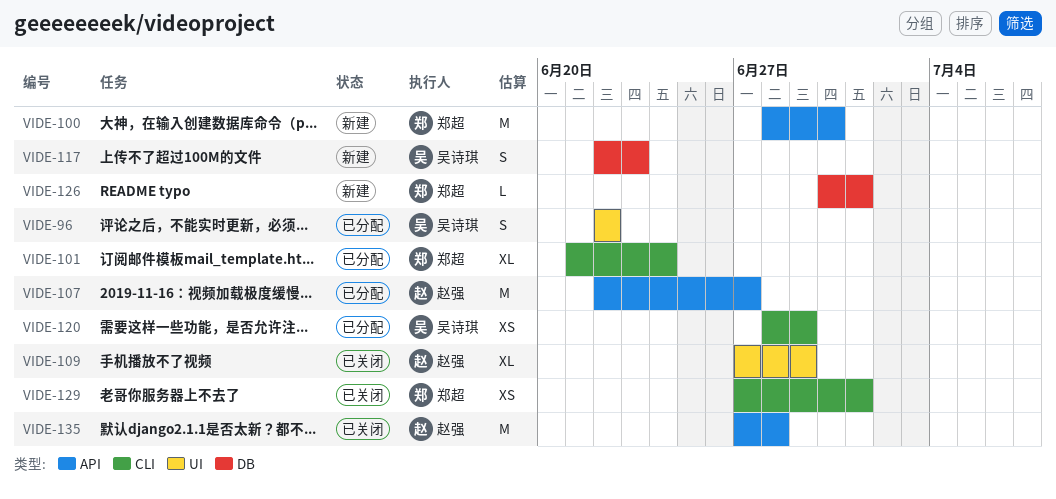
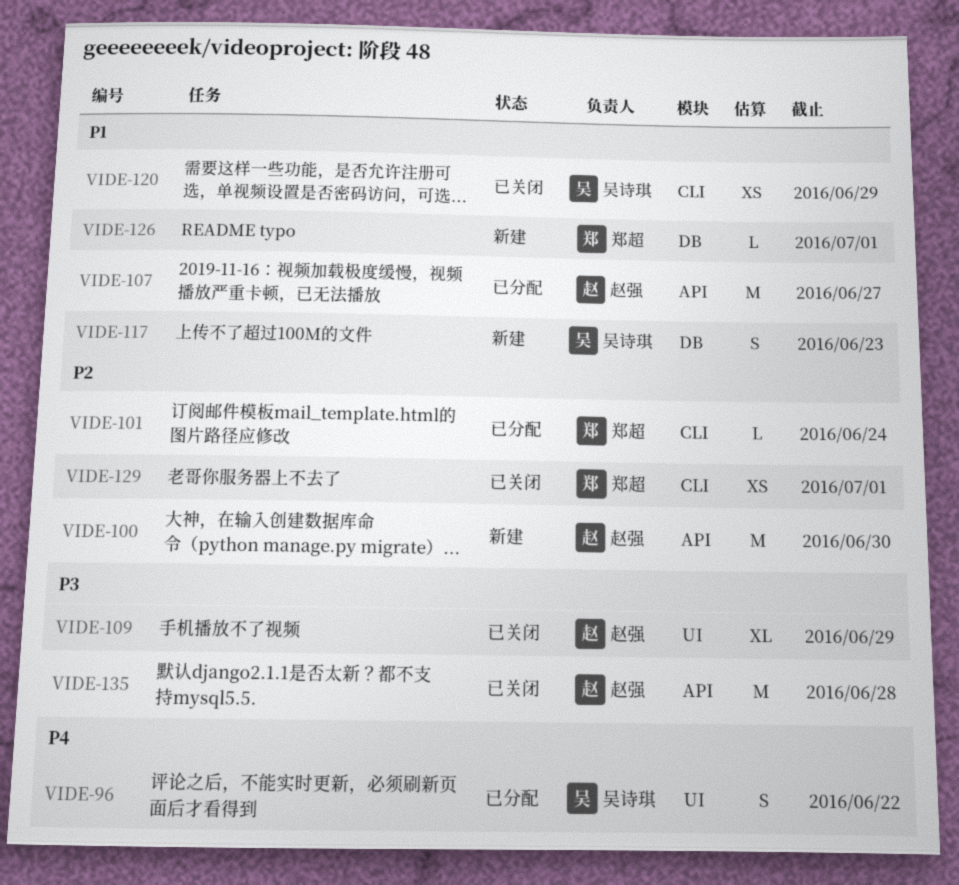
VIDE-100, owner: 郑超 -> 赵强
VIDE-101, estimate: XL -> L
VIDE-120, status: 已分配 -> 已关闭

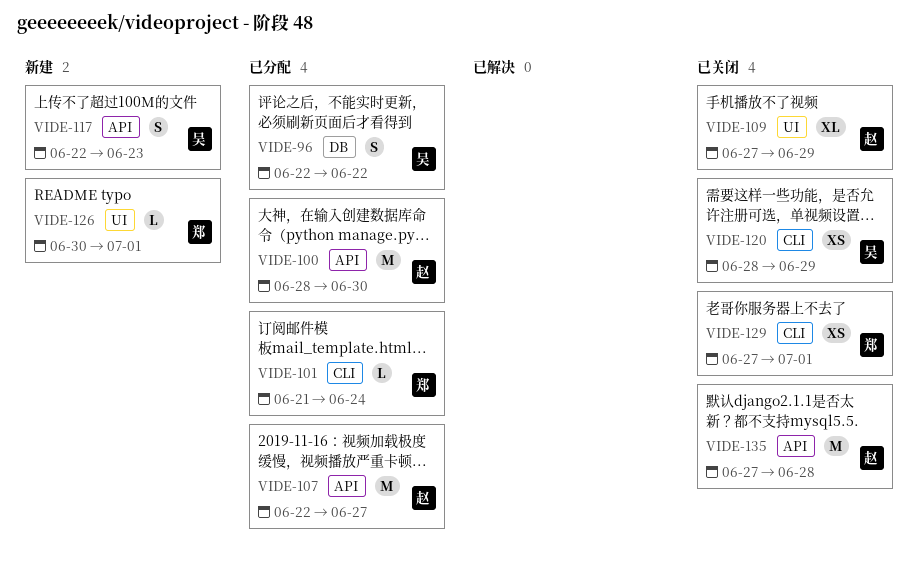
VIDE-96, label: UI -> DB
VIDE-100, status: 新建 -> 已分配
VIDE-117, label: DB -> API
VIDE-126, label: DB -> UI

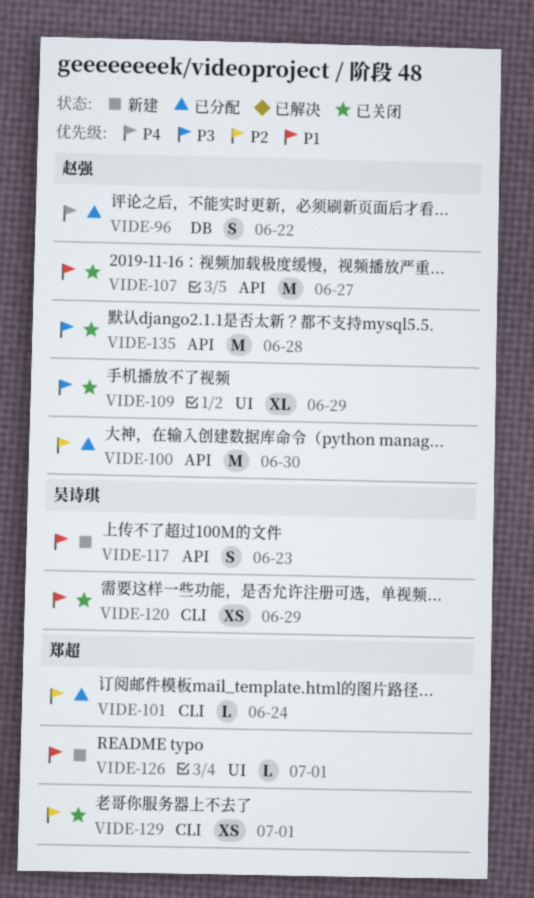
VIDE-96, owner: 吴诗琪 -> 赵强
VIDE-107, status: 已分配 -> 已关闭

